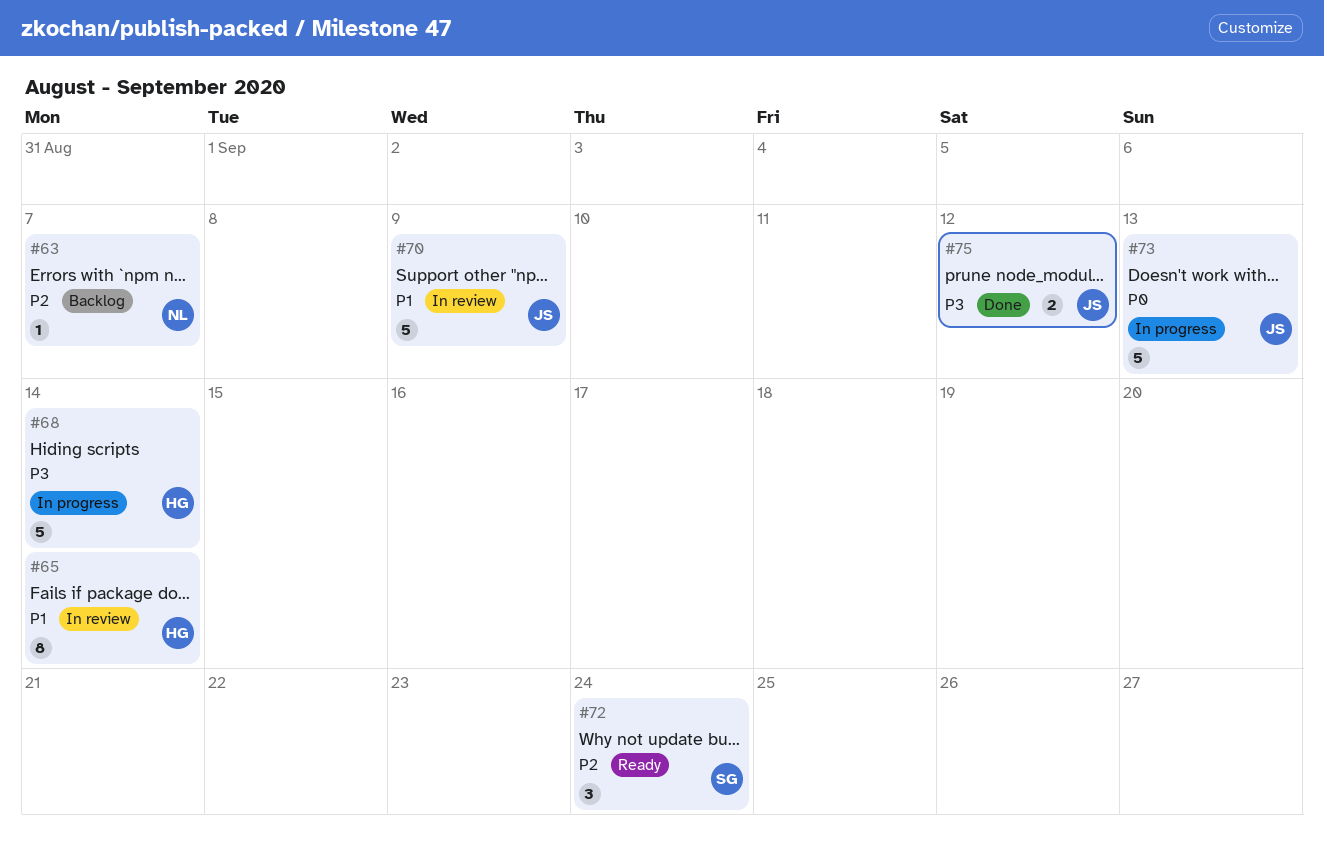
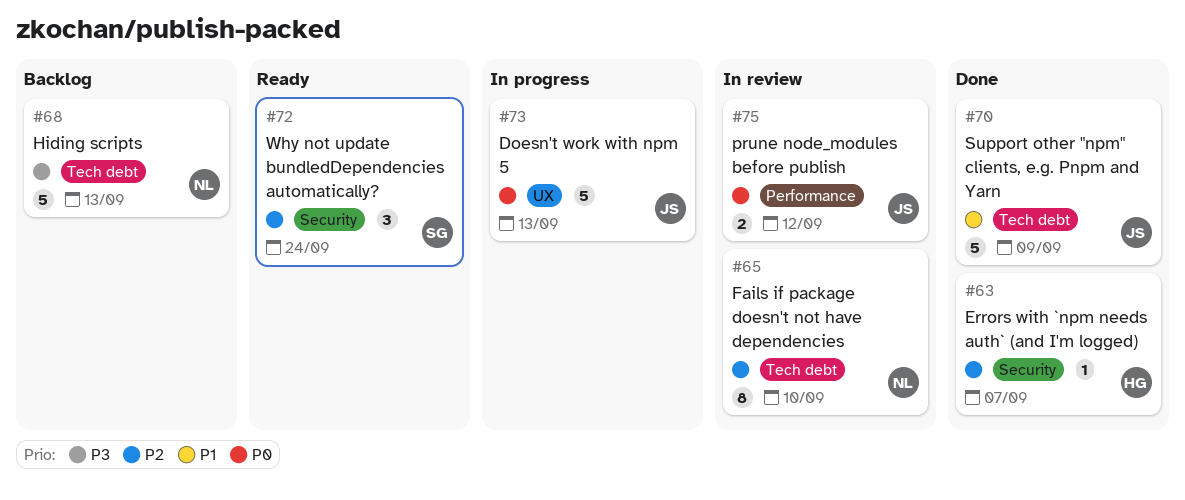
#63, status: Backlog -> Done
#63, owner: NL -> HG
#65, owner: HG -> NL
#65, priority: P1 -> P2
#65, due: Sep 14 -> Sep 10
#68, status: In progress -> Backlog
#68, owner: HG -> NL
#68, due: Sep 14 -> Sep 13
#70, status: In review -> Done
#75, status: Done -> In review
#75, priority: P3 -> P0

